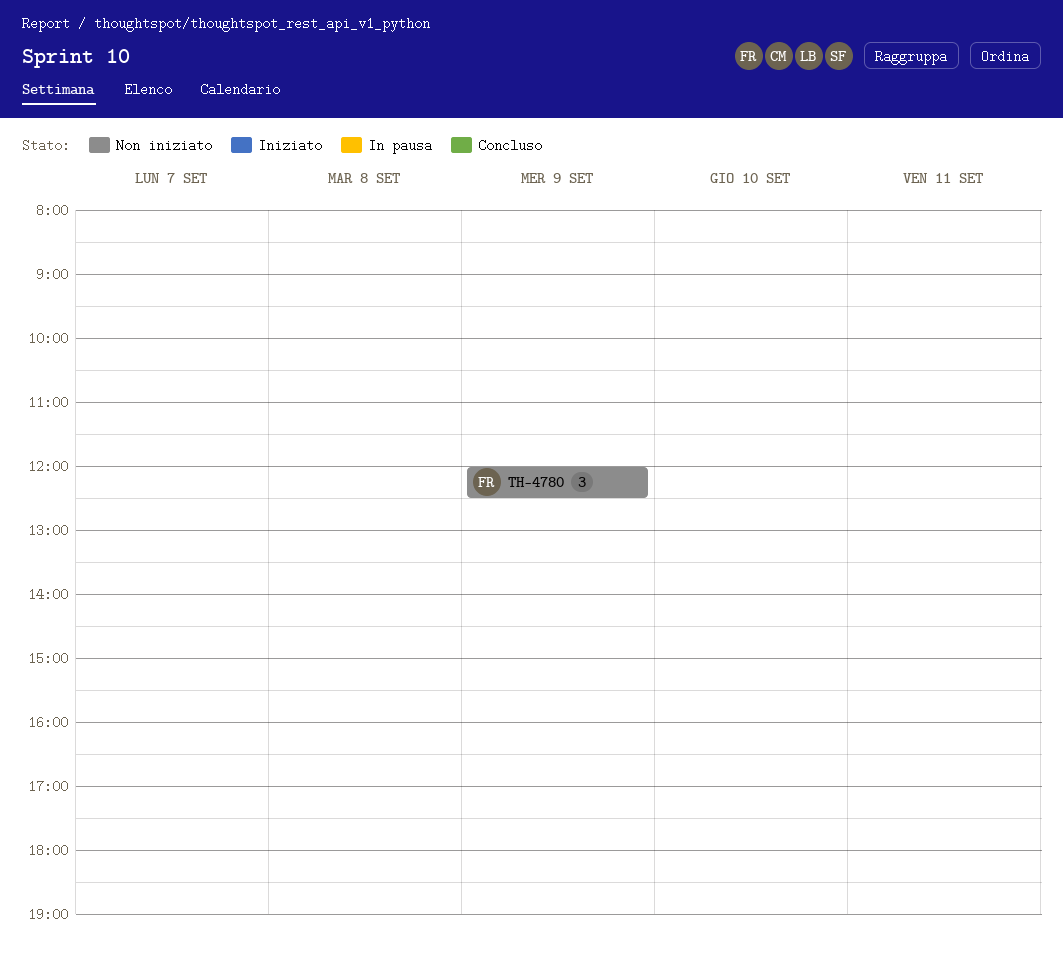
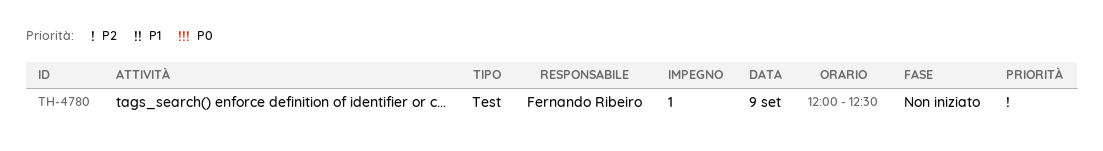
TH-4780, estimate: 3 -> 1

